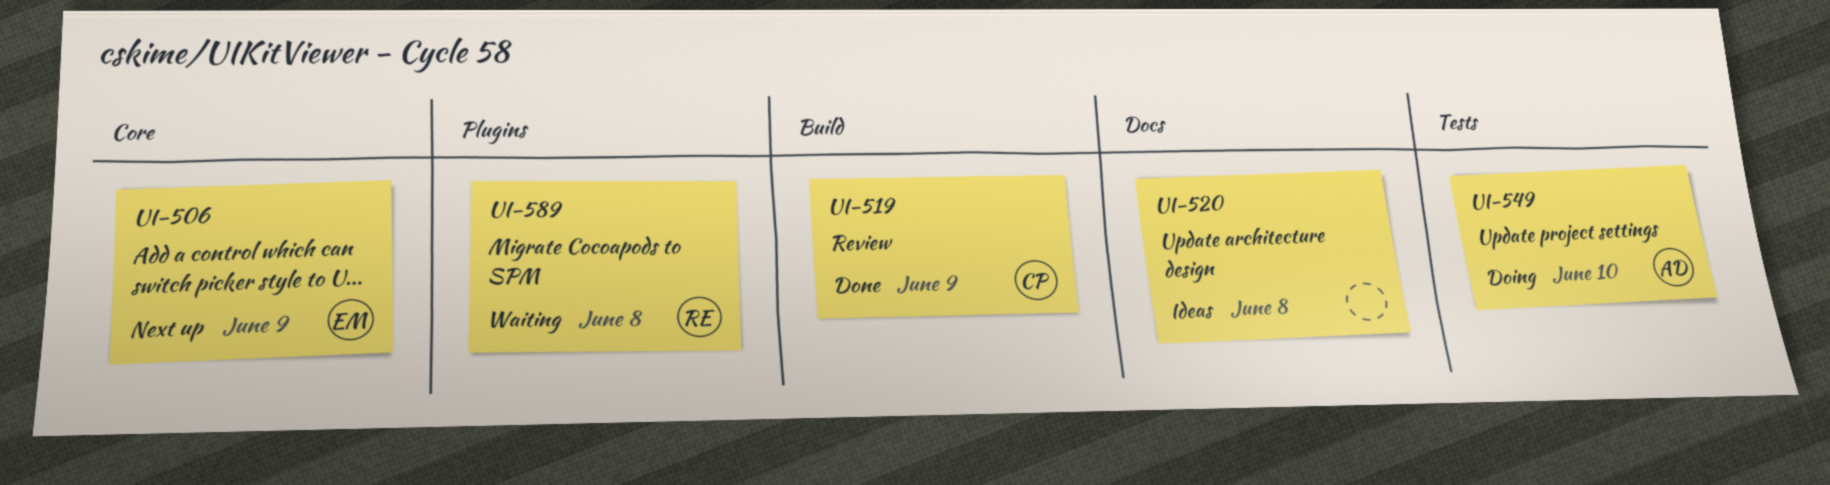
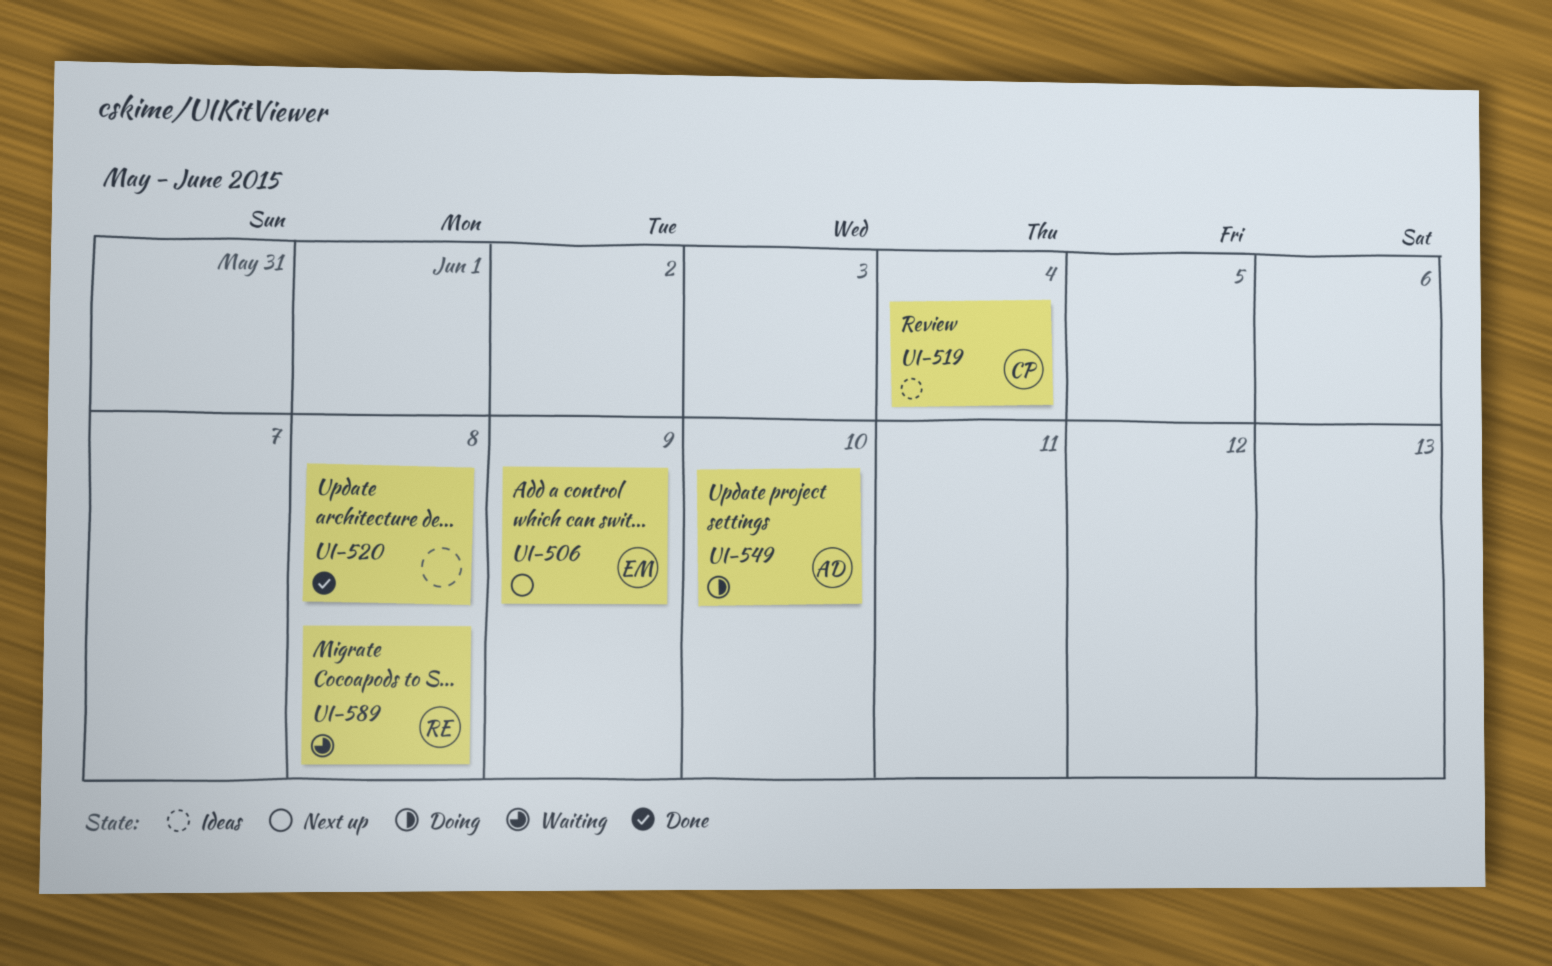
UI-519, status: Done -> Ideas
UI-519, due: Jun 9 -> Jun 4
UI-520, status: Ideas -> Done

